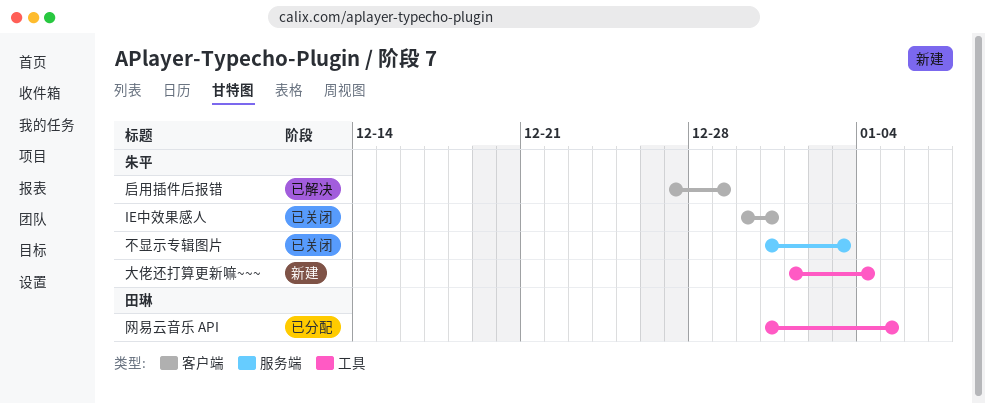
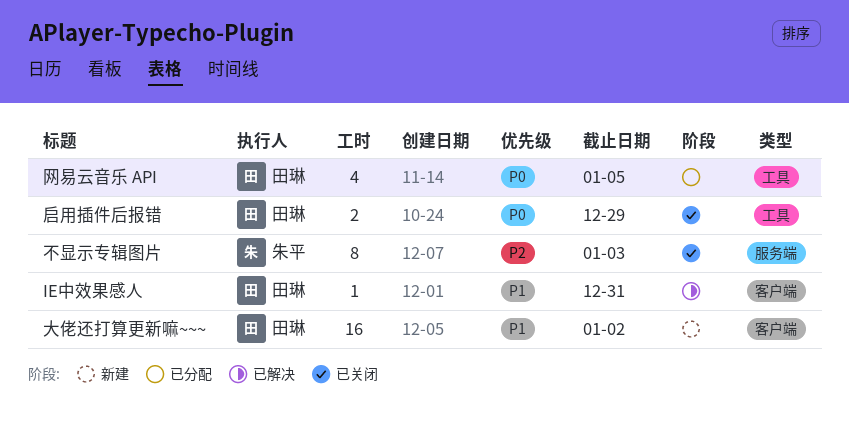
IE中效果感人, status: 已关闭 -> 已解决
IE中效果感人, owner: 朱平 -> 田琳
启用插件后报错, status: 已解决 -> 已关闭
启用插件后报错, owner: 朱平 -> 田琳
启用插件后报错, label: 客户端 -> 工具
大佬还打算更新嘛~~~, owner: 朱平 -> 田琳
大佬还打算更新嘛~~~, label: 工具 -> 客户端
大佬还打算更新嘛~~~, due: Jan 4 -> Jan 2

